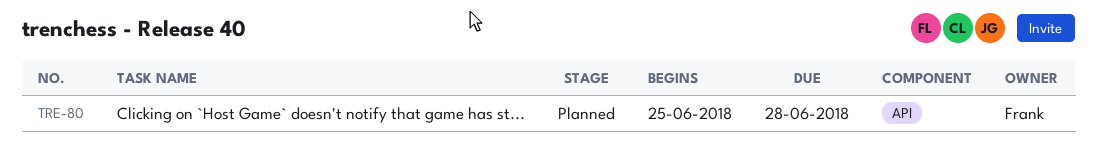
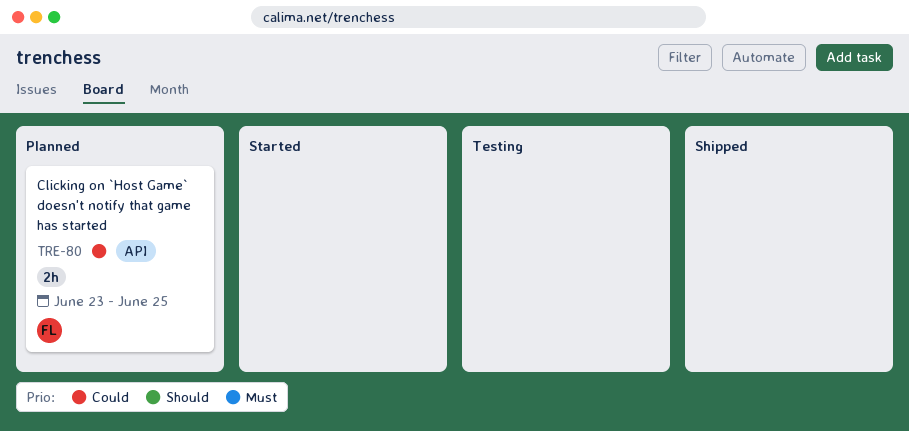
TRE-80, start: Jun 25 -> Jun 23
TRE-80, due: Jun 28 -> Jun 25

